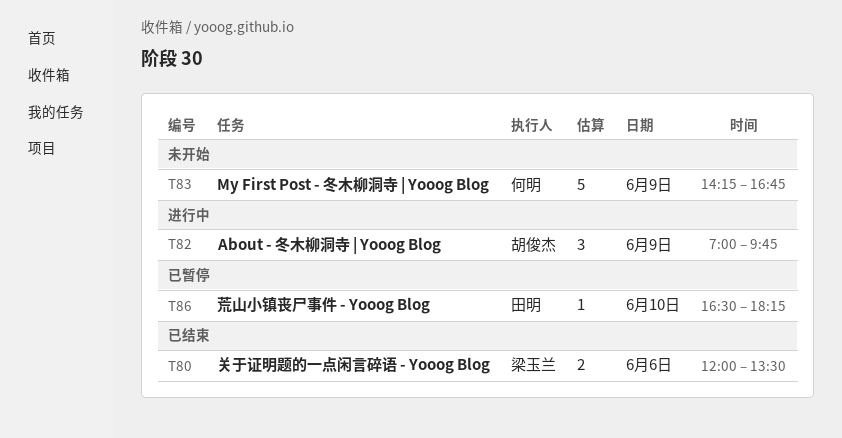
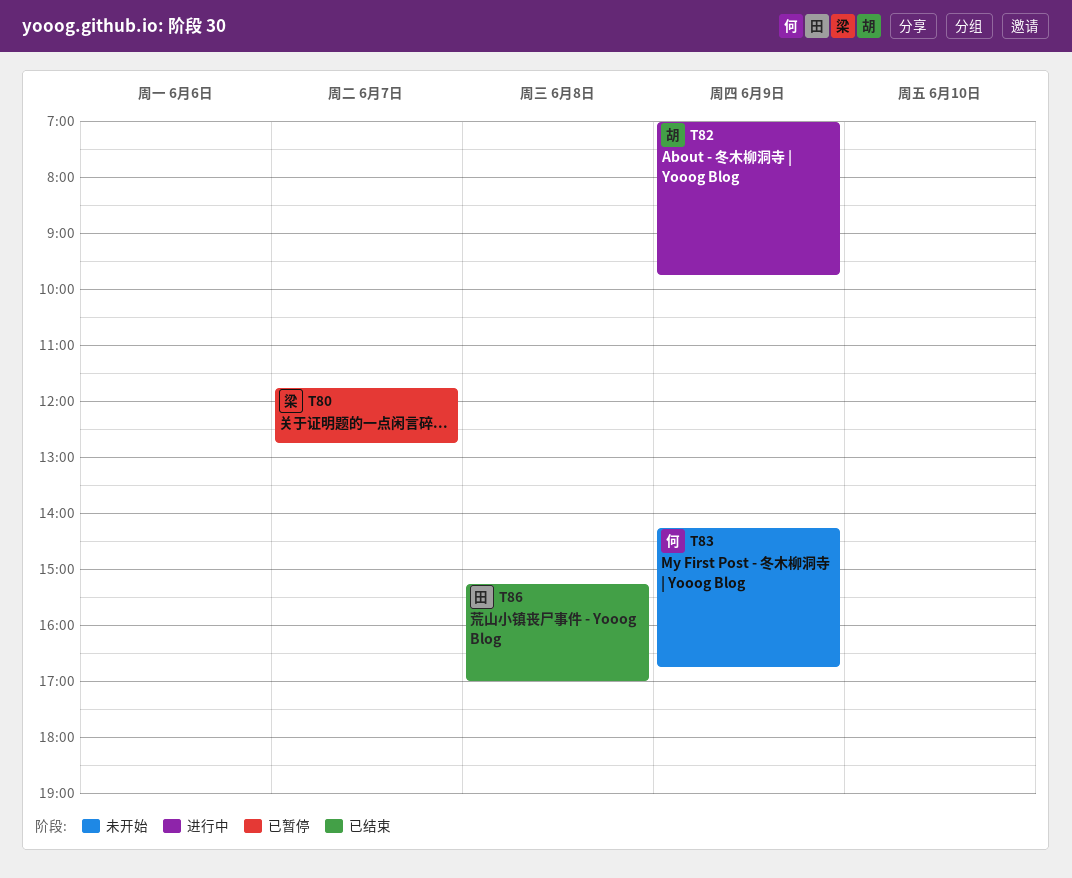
T80, status: 已结束 -> 已暂停
T80, day: Jun 6 -> Jun 7
T80, begins: 12:00 -> 11:45
T80, ends: 13:30 -> 12:45
T86, status: 已暂停 -> 已结束
T86, day: Jun 10 -> Jun 8
T86, begins: 16:30 -> 15:15
T86, ends: 18:15 -> 17:00

